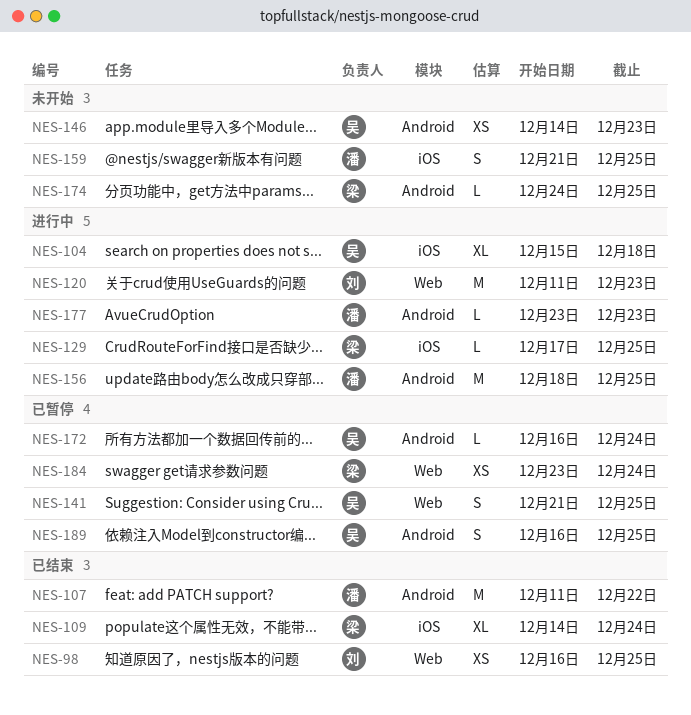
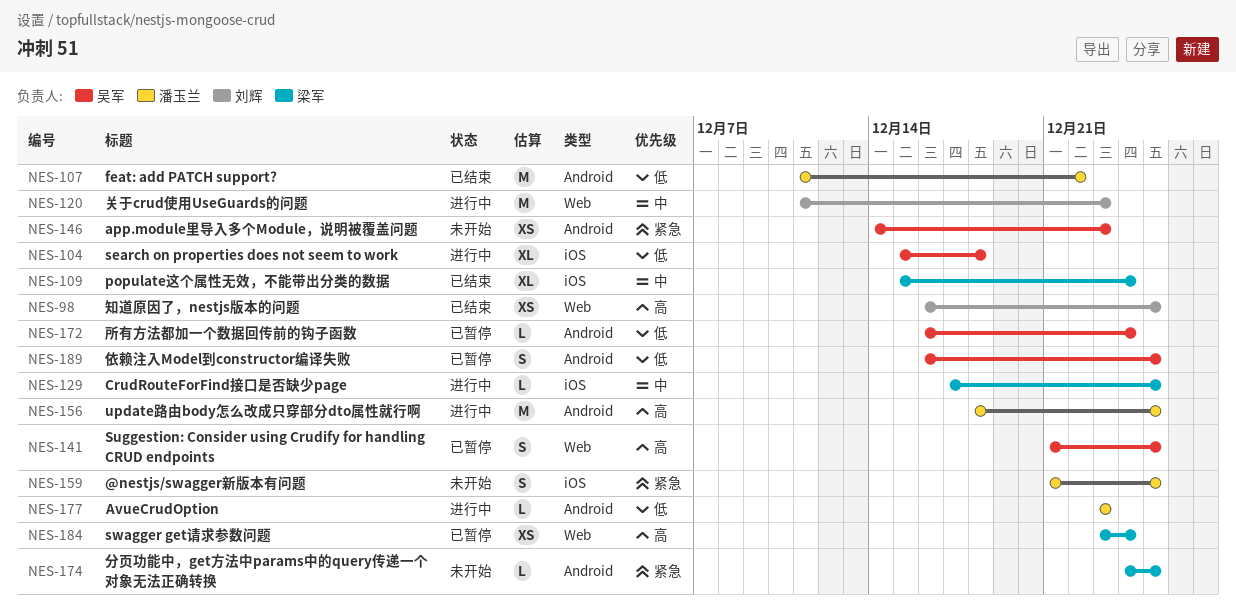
NES-109, start: Dec 14 -> Dec 15

